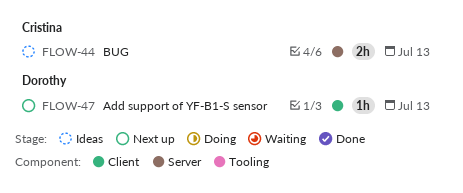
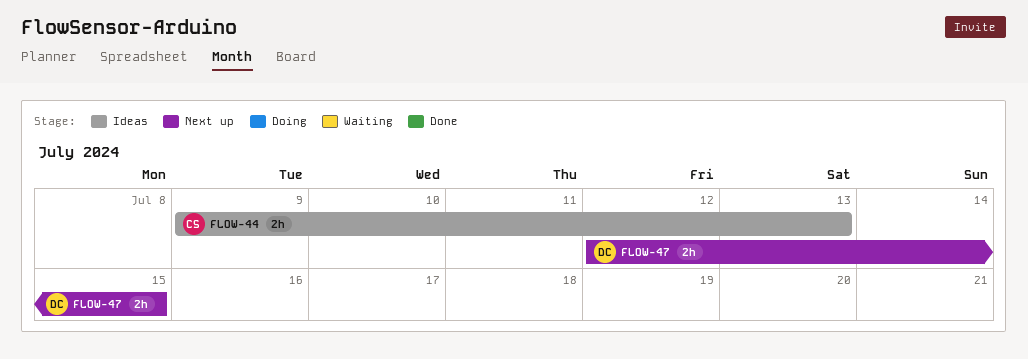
FLOW-47, estimate: 1h -> 2h
FLOW-47, due: Jul 13 -> Jul 15

